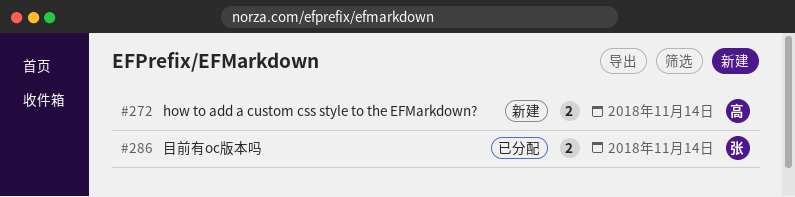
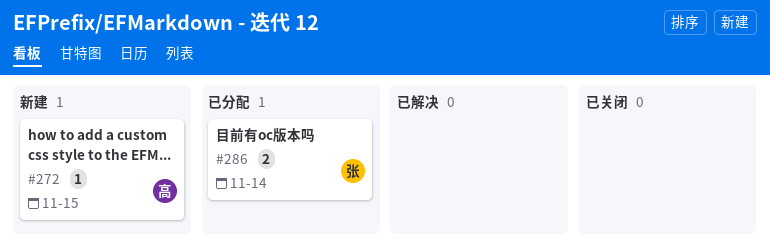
#272, estimate: 2 -> 1
#272, due: Nov 14 -> Nov 15

